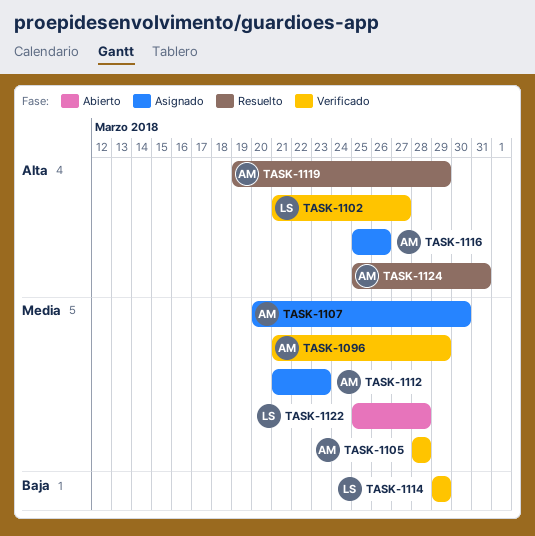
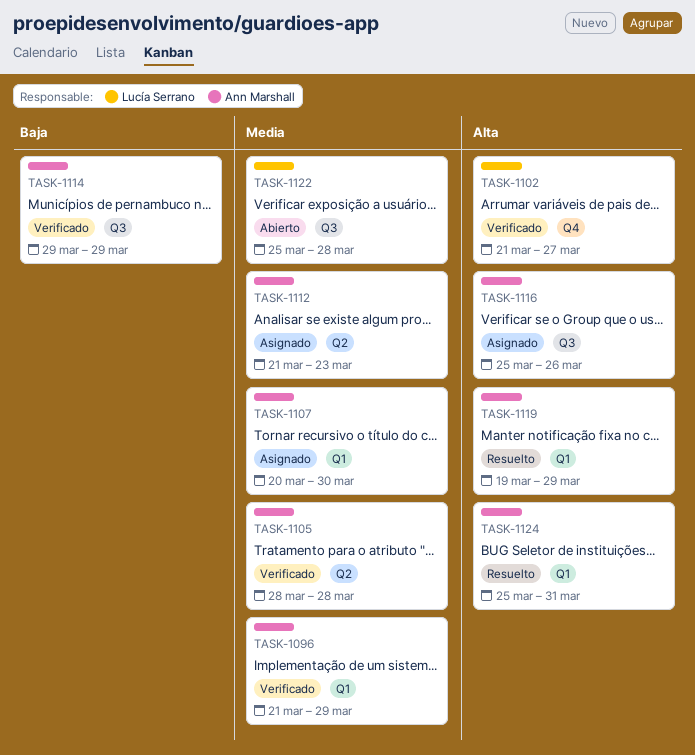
TASK-1114, owner: Lucía Serrano -> Ann Marshall

